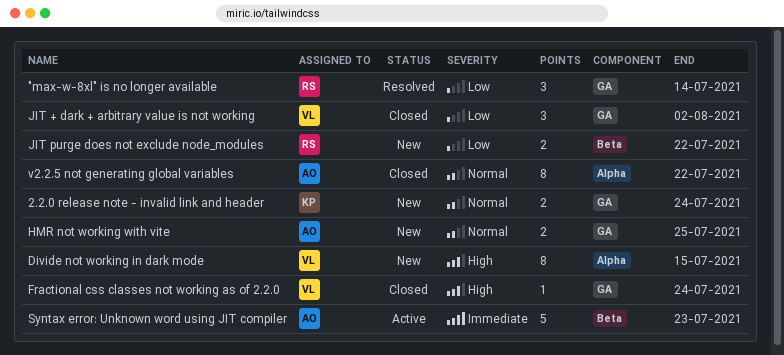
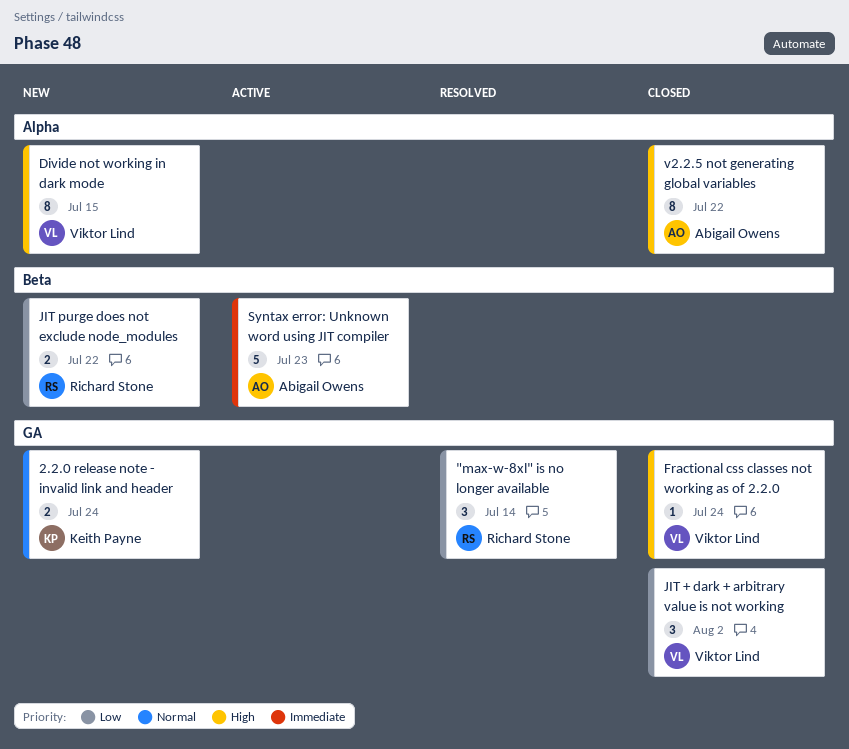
HMR not working with vite: present -> none
v2.2.5 not generating global variables, priority: Normal -> High

